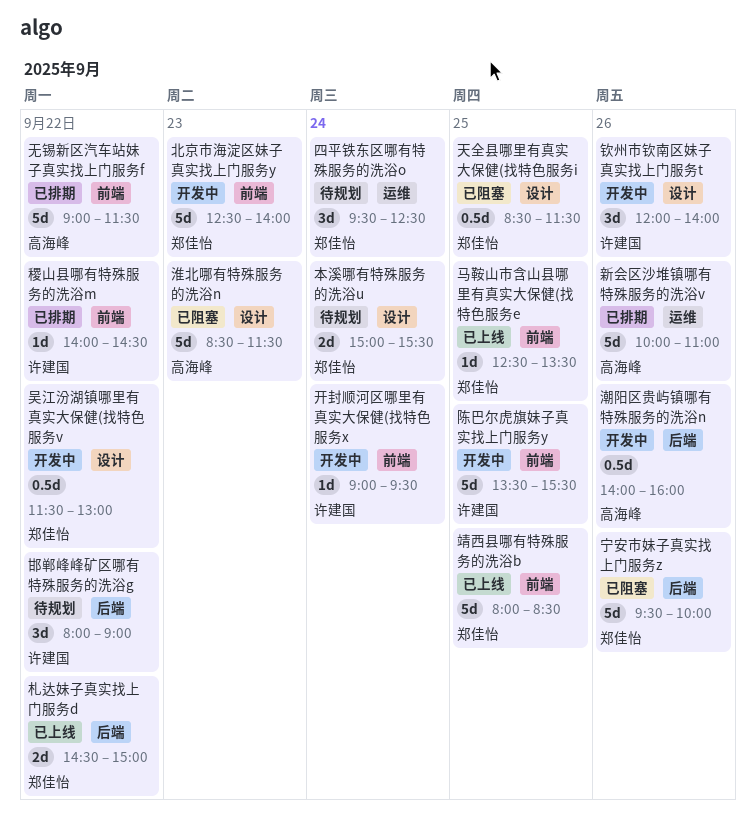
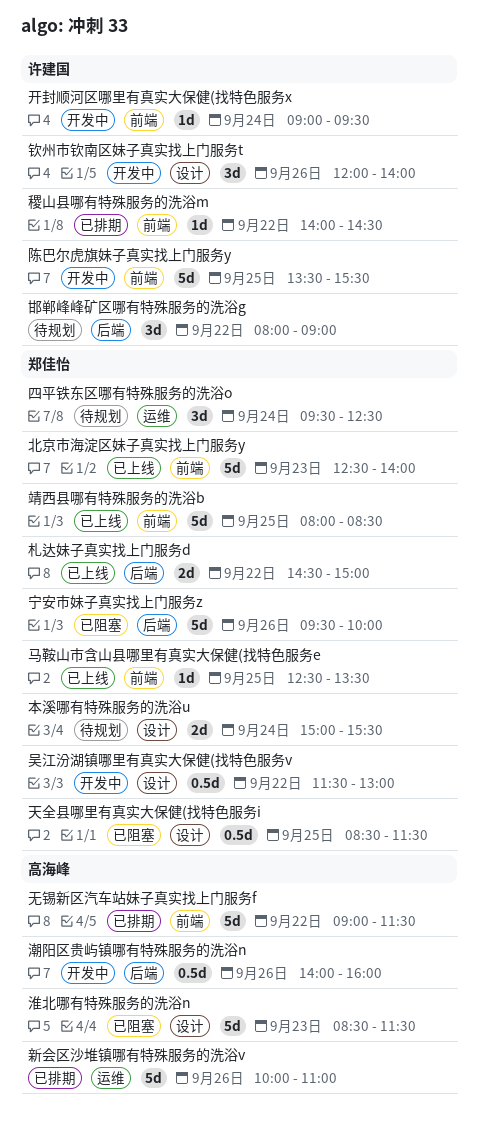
北京市海淀区妹子真实找上门服务y, status: 开发中 -> 已上线

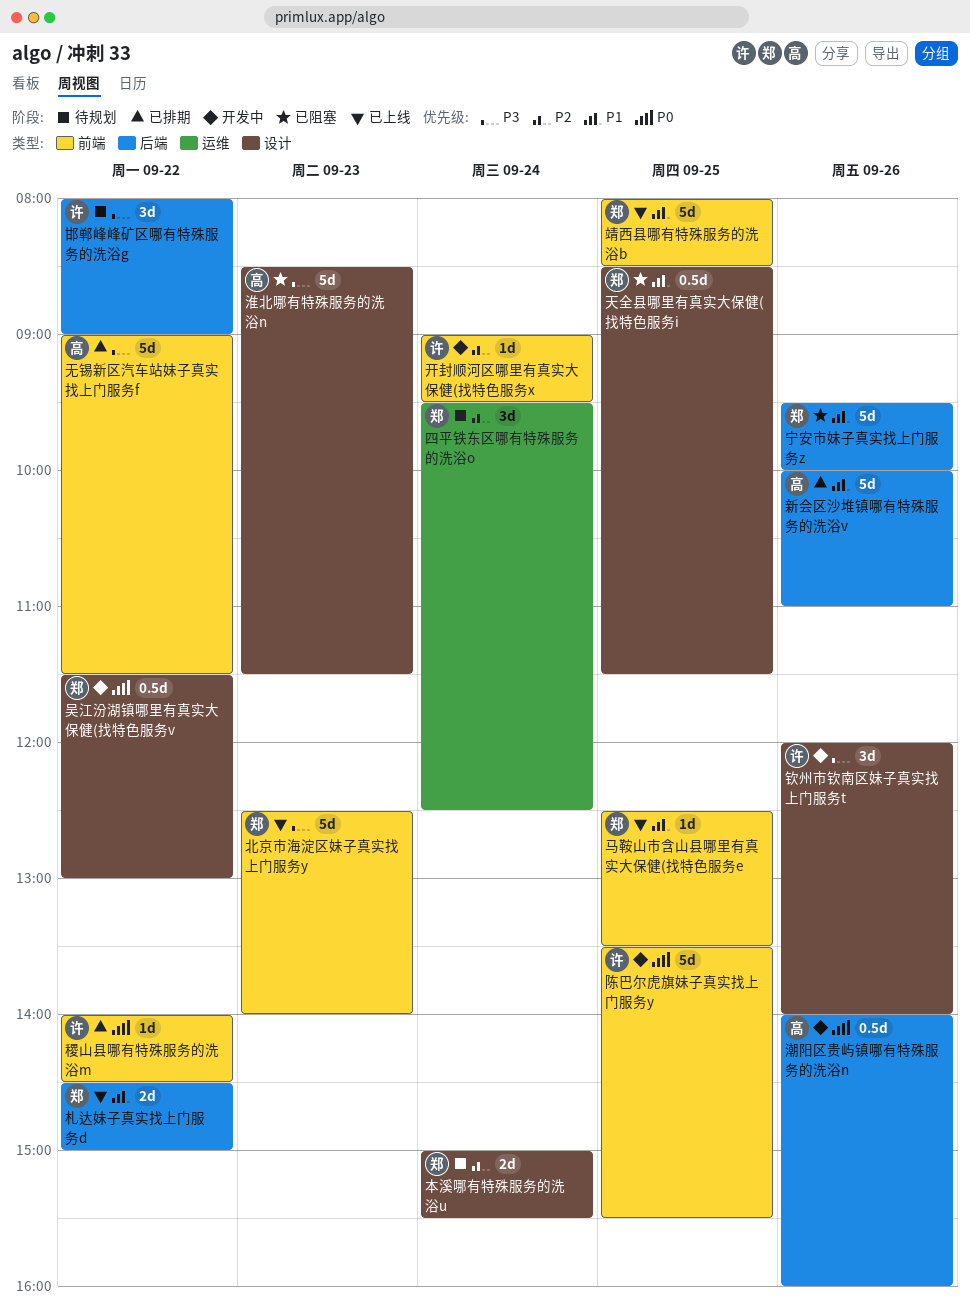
新会区沙堆镇哪有特殊服务的洗浴v, label: 运维 -> 后端

